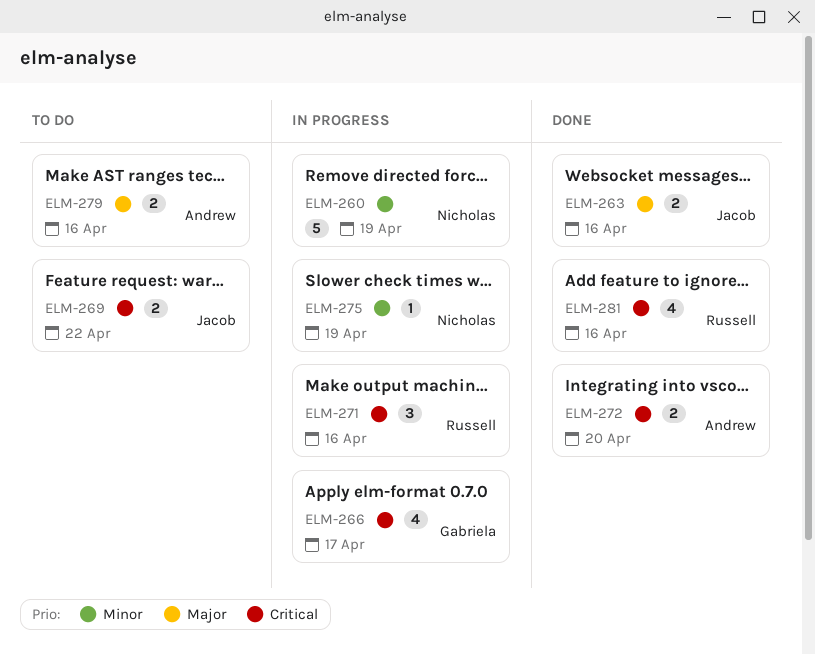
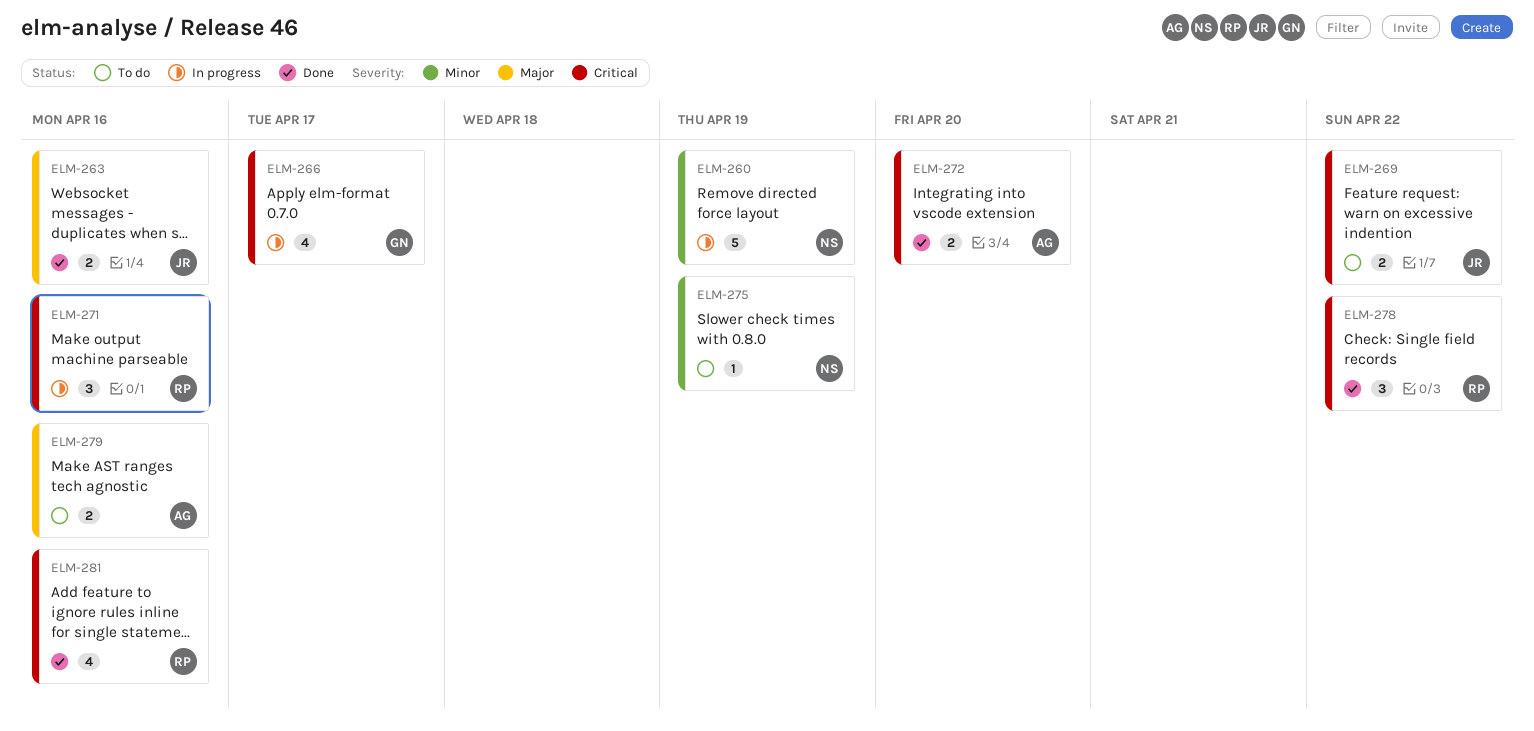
ELM-275, status: In progress -> To do
ELM-278: none -> present

